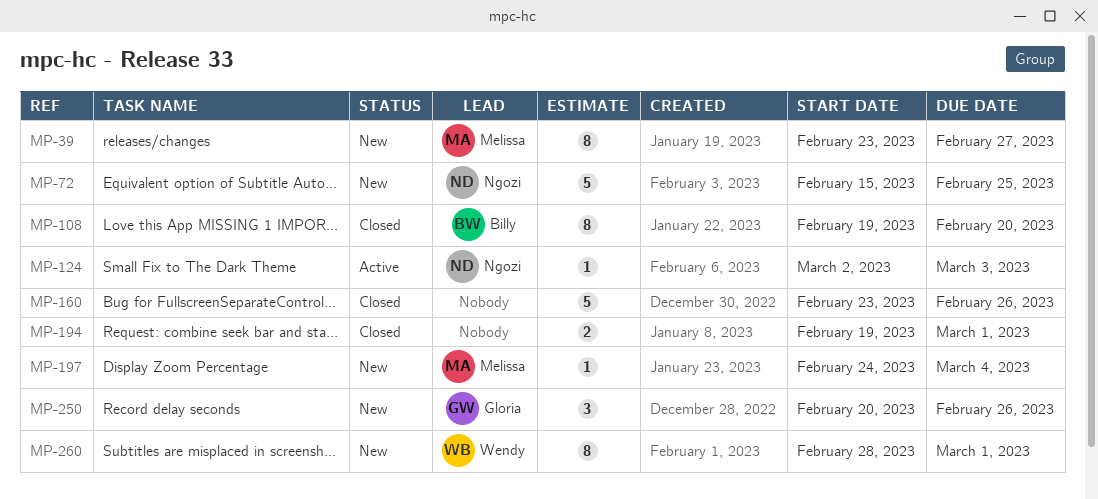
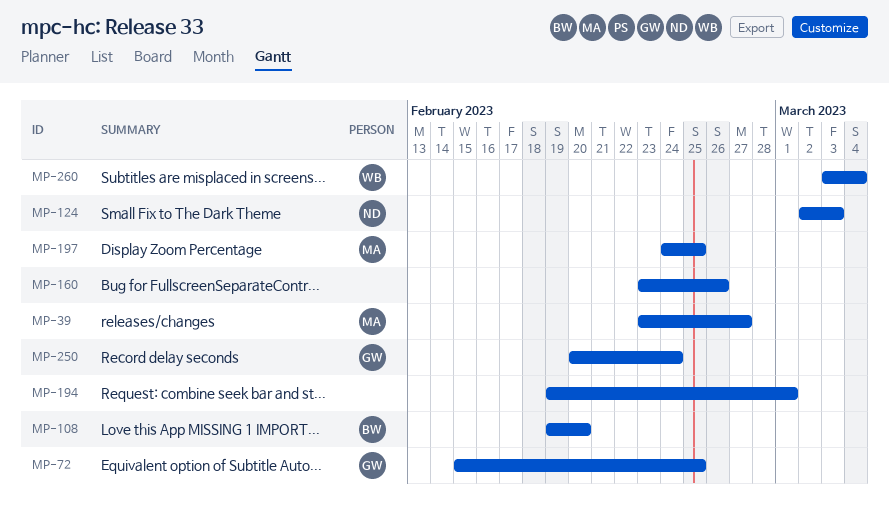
MP-72, owner: Ngozi -> Gloria
MP-197, due: Mar 4 -> Feb 25
MP-250, due: Feb 26 -> Feb 24
MP-260, start: Feb 28 -> Mar 3
MP-260, due: Mar 1 -> Mar 4

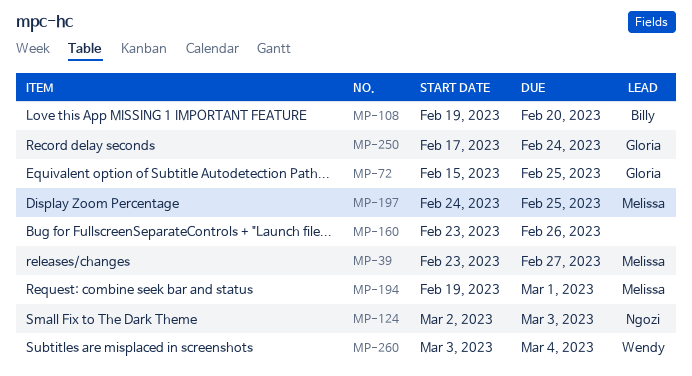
MP-194, owner: none -> Melissa
MP-250, start: Feb 20 -> Feb 17

